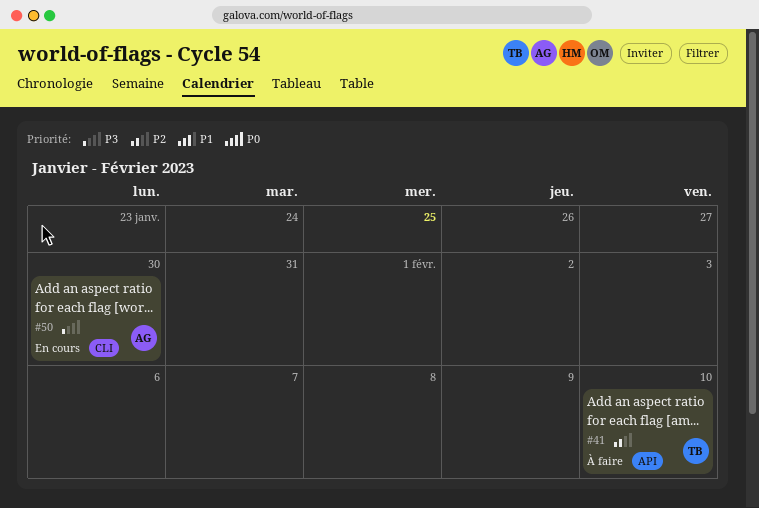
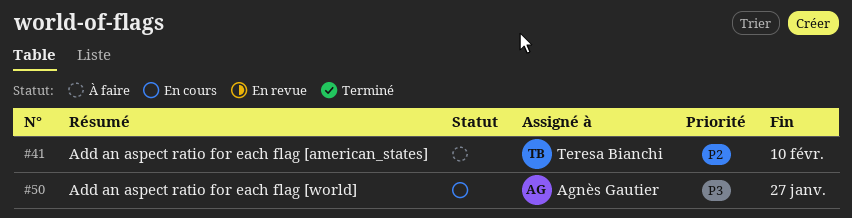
#50, due: Jan 30 -> Jan 27

